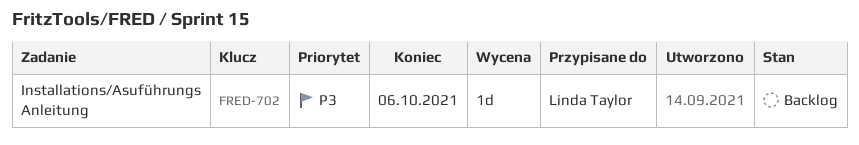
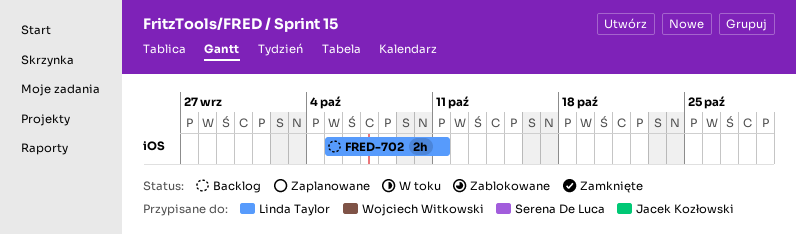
FRED-702, estimate: 1d -> 2h
FRED-702, due: Oct 6 -> Oct 11

